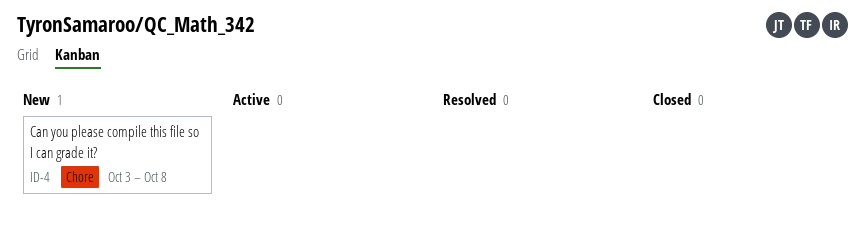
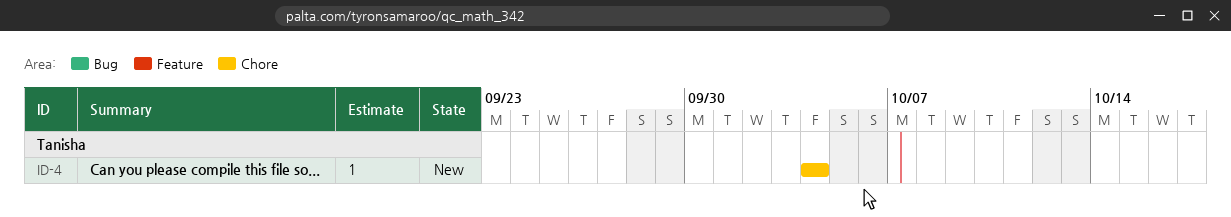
ID-4, start: Oct 3 -> Oct 4
ID-4, due: Oct 8 -> Oct 4

